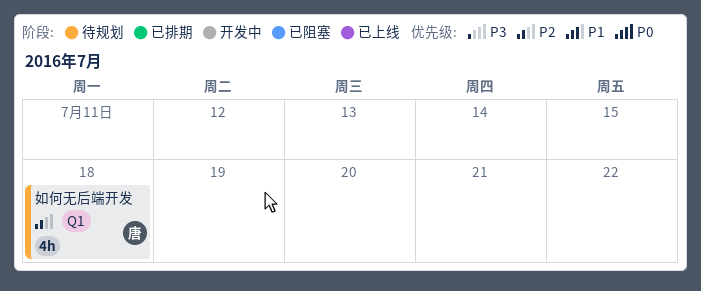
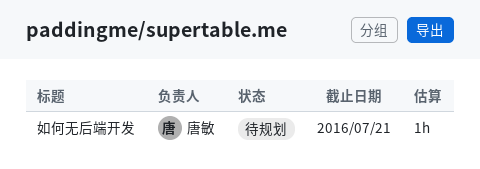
如何无后端开发, estimate: 4h -> 1h
如何无后端开发, due: Jul 18 -> Jul 21

